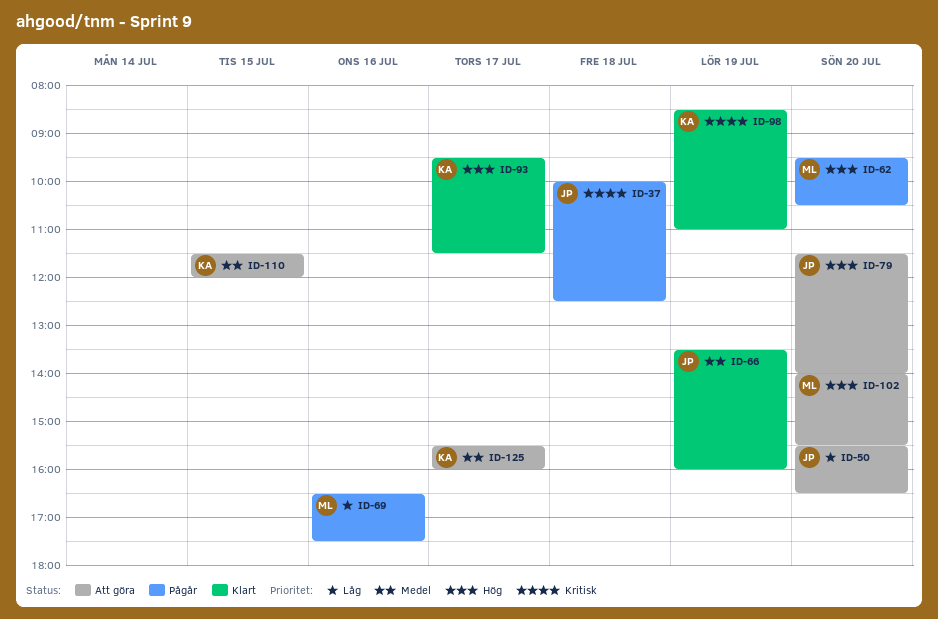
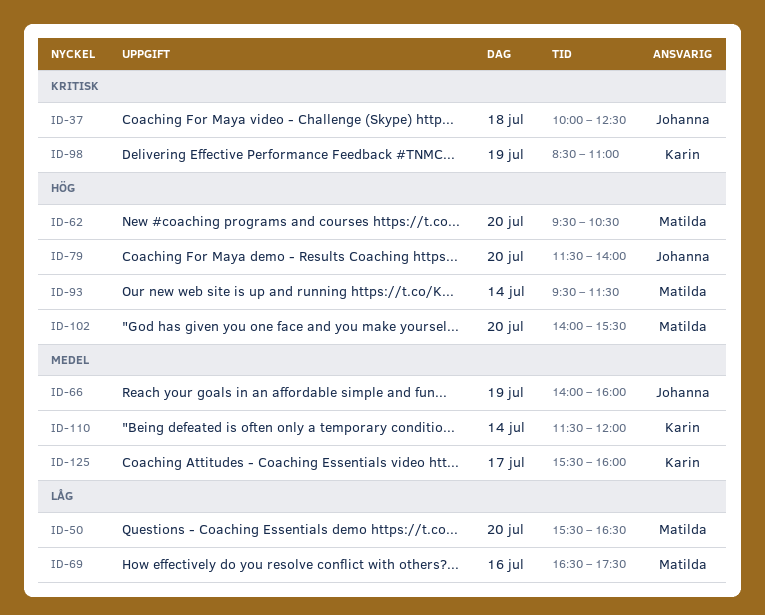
ID-50, owner: Johanna -> Matilda
ID-66, begins: 13:30 -> 14:00
ID-93, owner: Karin -> Matilda
ID-93, day: Jul 17 -> Jul 14
ID-110, day: Jul 15 -> Jul 14

